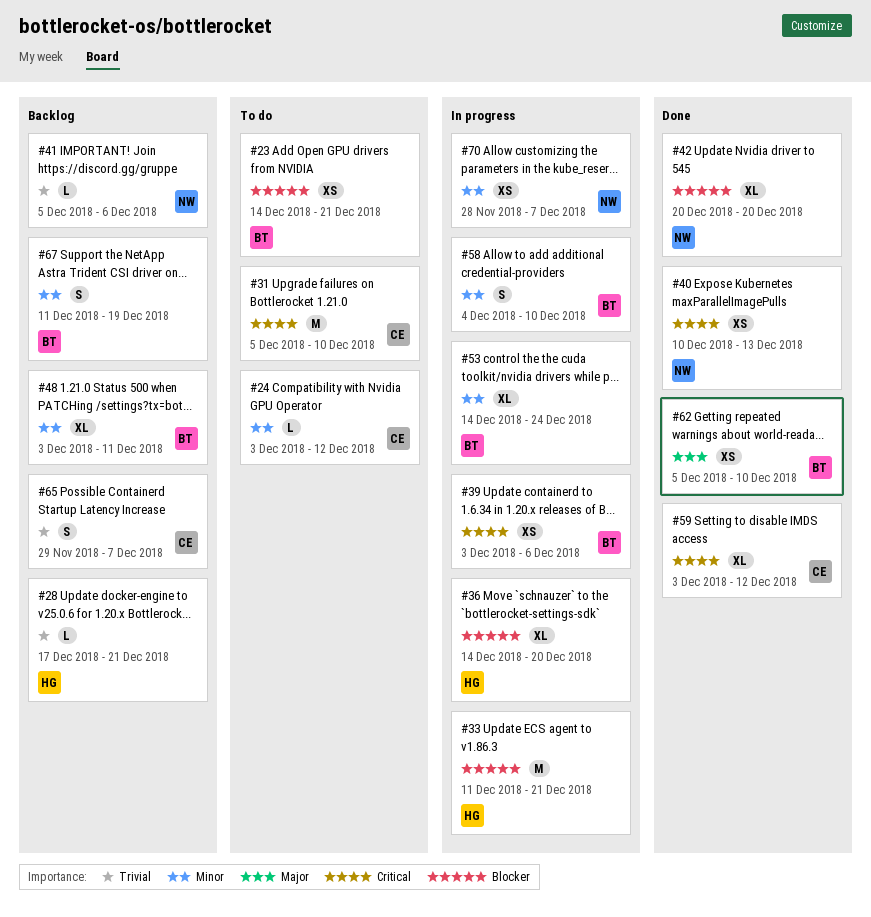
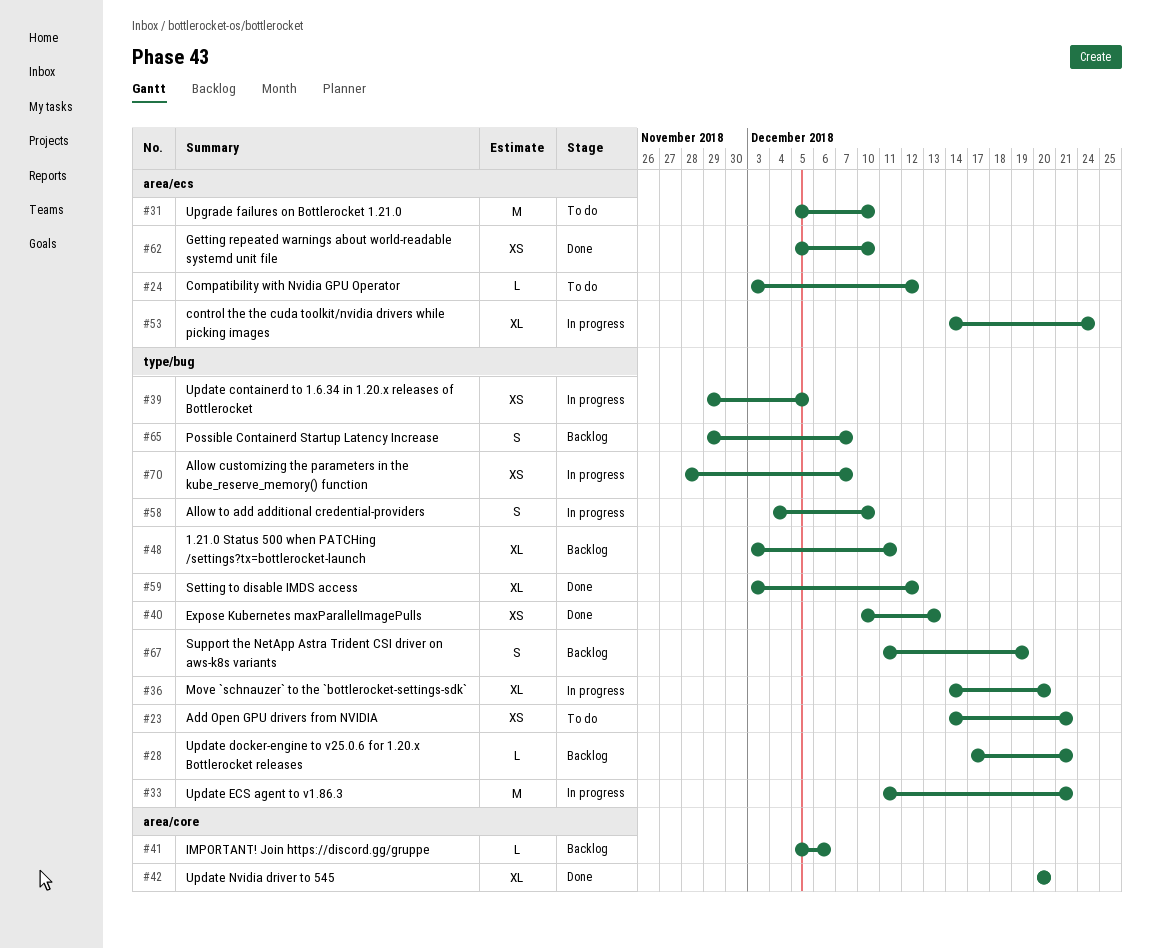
#39, start: Dec 3 -> Nov 29
#39, due: Dec 6 -> Dec 5

